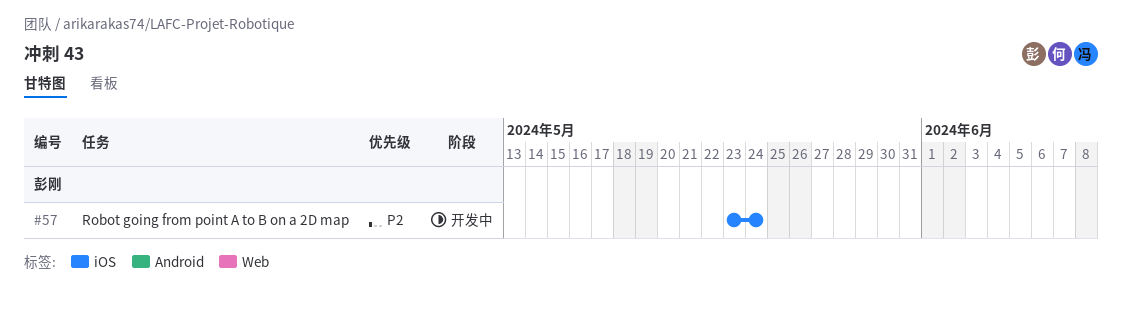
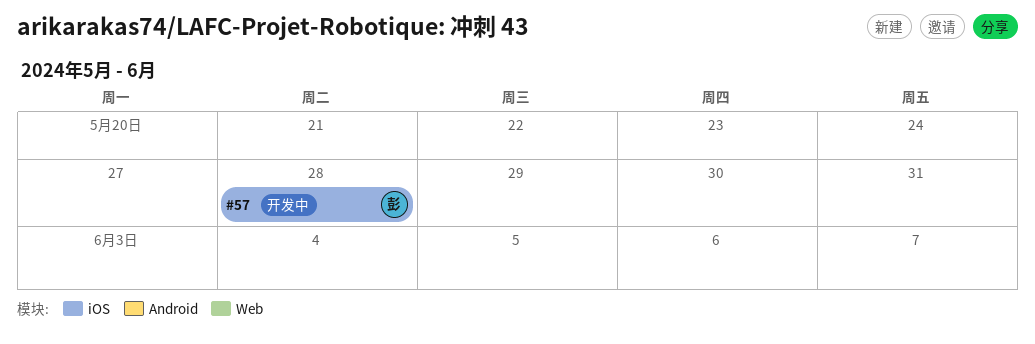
#57, due: May 24 -> May 28

